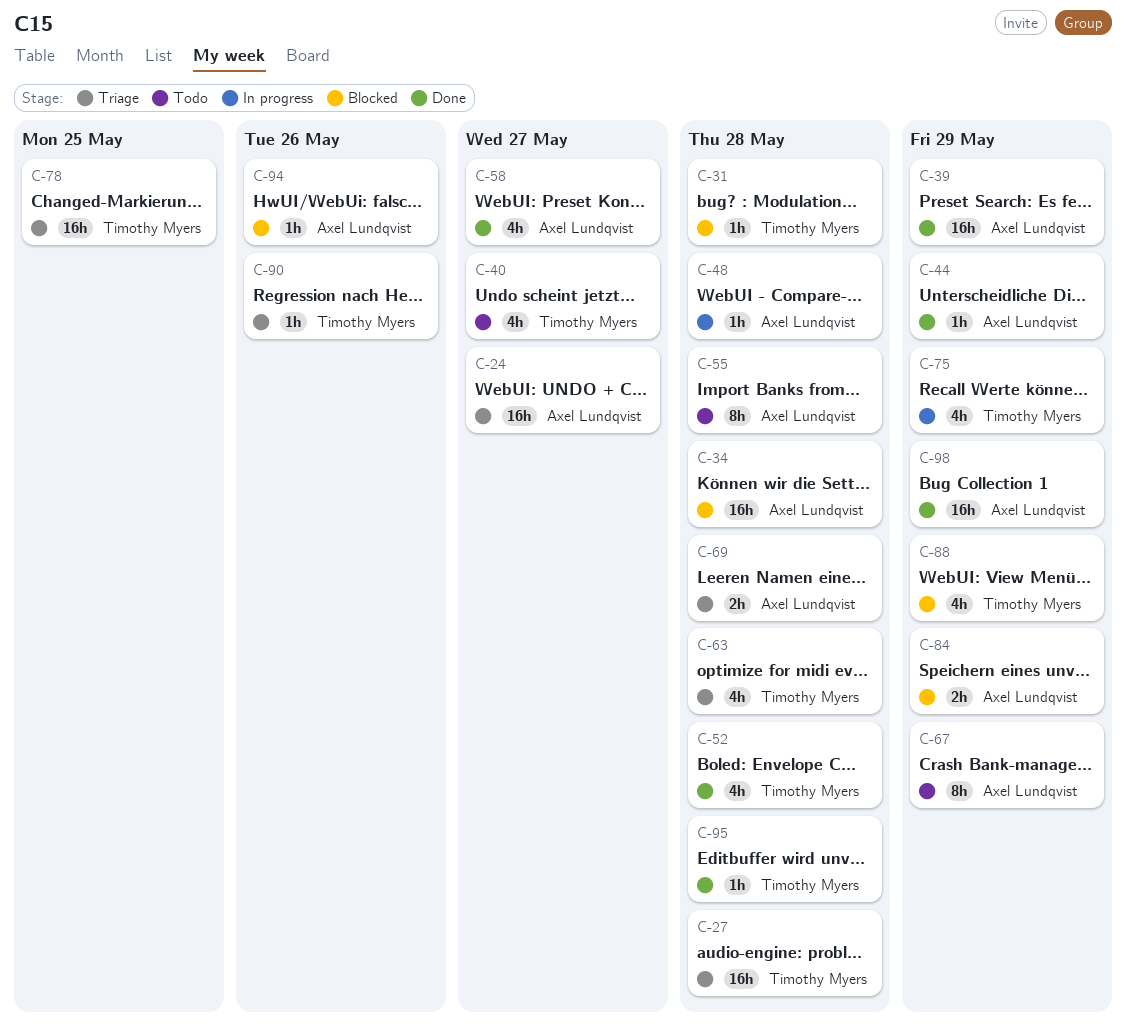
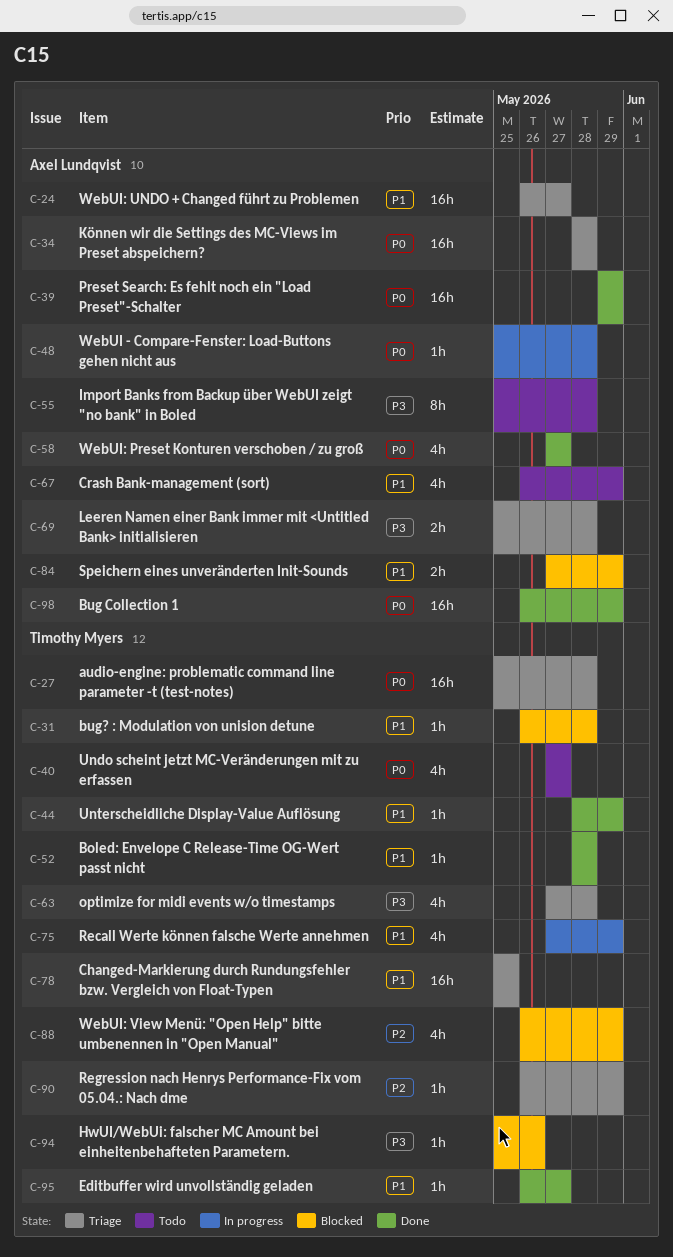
C-34, status: Blocked -> Triage
C-44, owner: Axel Lundqvist -> Timothy Myers
C-52, estimate: 4h -> 1h
C-67, estimate: 8h -> 4h
C-90, due: May 26 -> May 29
C-94, owner: Axel Lundqvist -> Timothy Myers
C-95, due: May 28 -> May 27

